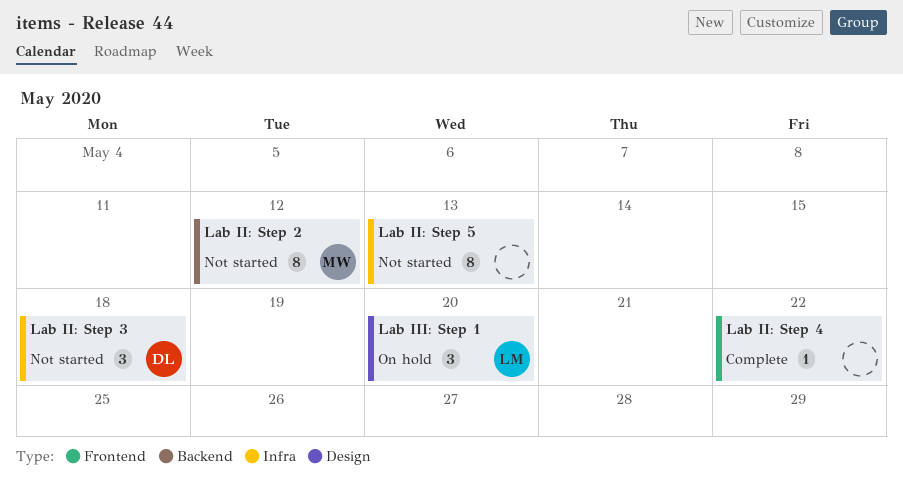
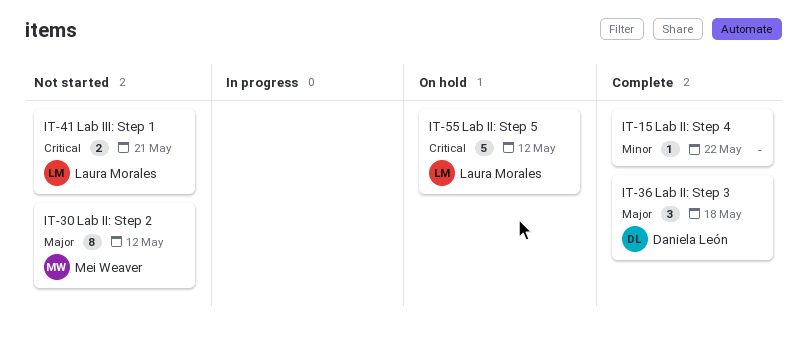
Lab II: Step 3, status: Not started -> Complete
Lab II: Step 5, status: Not started -> On hold
Lab II: Step 5, owner: none -> Laura Morales
Lab II: Step 5, estimate: 8 -> 5
Lab II: Step 5, due: May 13 -> May 12
Lab III: Step 1, status: On hold -> Not started
Lab III: Step 1, estimate: 3 -> 2
Lab III: Step 1, due: May 20 -> May 21

